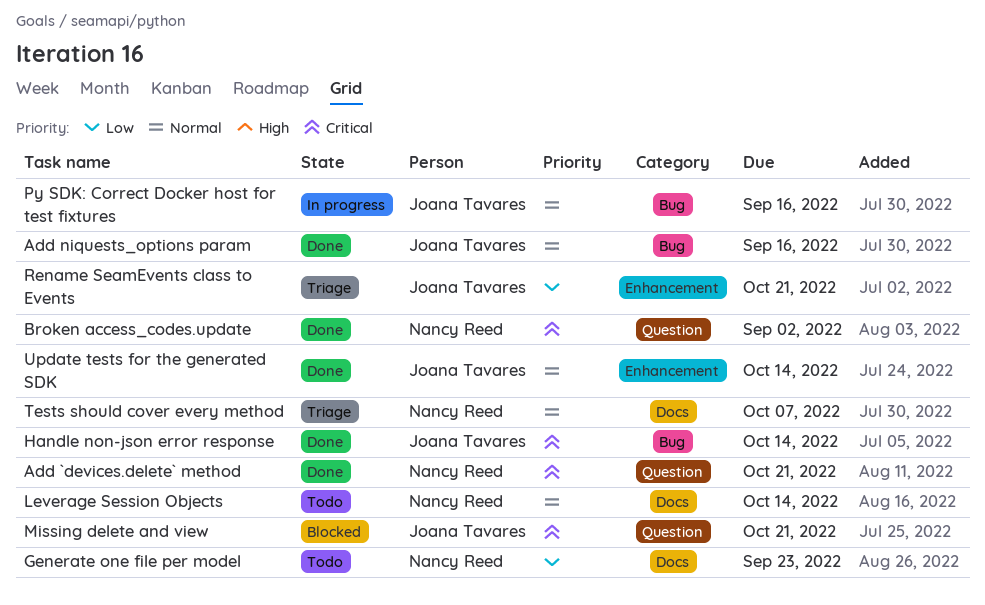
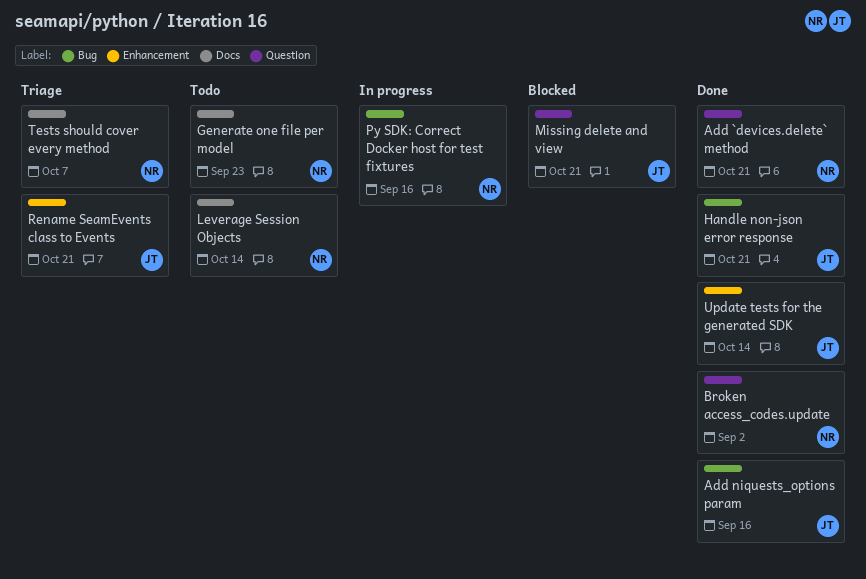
Handle non-json error response, due: Oct 14 -> Oct 21
Py SDK: Correct Docker host for test fixtures, owner: Joana Tavares -> Nancy Reed

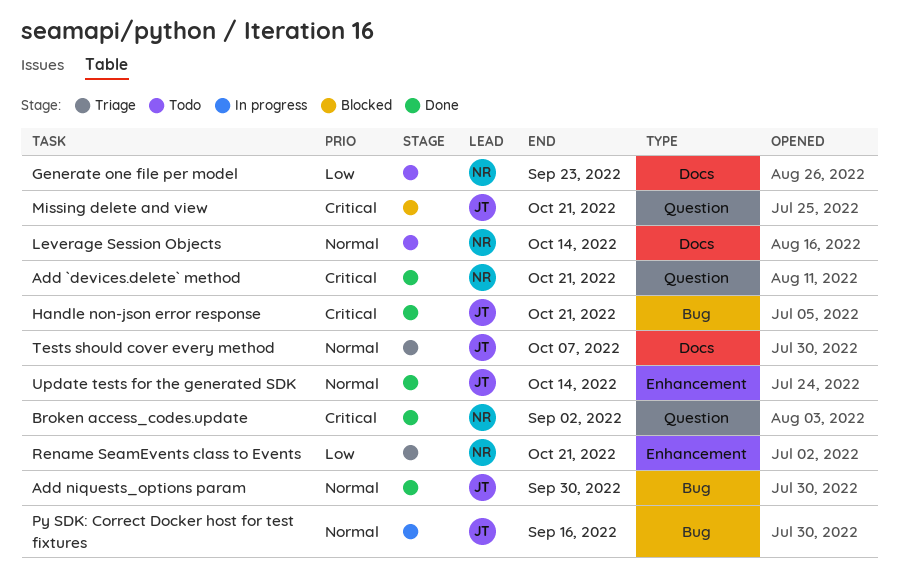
Add niquests_options param, due: Sep 16 -> Sep 30
Py SDK: Correct Docker host for test fixtures, owner: NR -> JT
Rename SeamEvents class to Events, owner: JT -> NR
Tests should cover every method, owner: NR -> JT

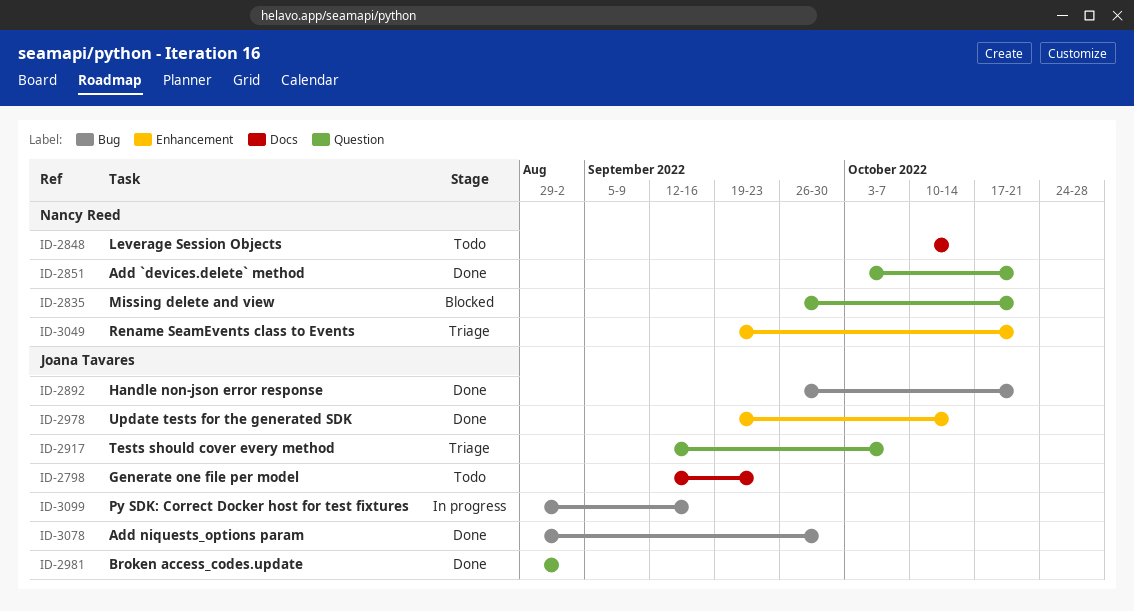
Broken access_codes.update, owner: Nancy Reed -> Joana Tavares
Generate one file per model, owner: Nancy Reed -> Joana Tavares
Missing delete and view, owner: Joana Tavares -> Nancy Reed
Tests should cover every method, label: Docs -> Question

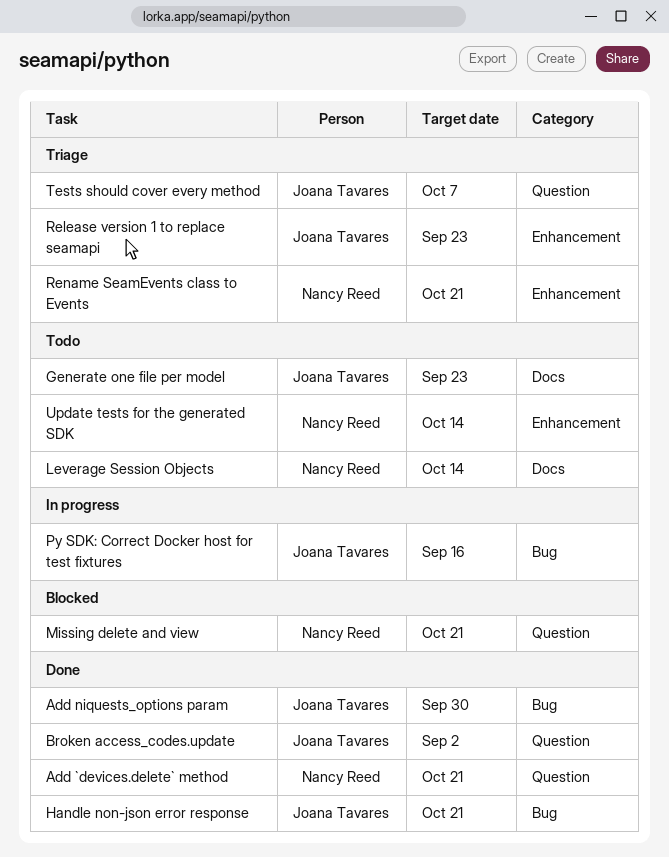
Release version 1 to replace seamapi: none -> present
Update tests for the generated SDK, status: Done -> Todo
Update tests for the generated SDK, owner: Joana Tavares -> Nancy Reed

